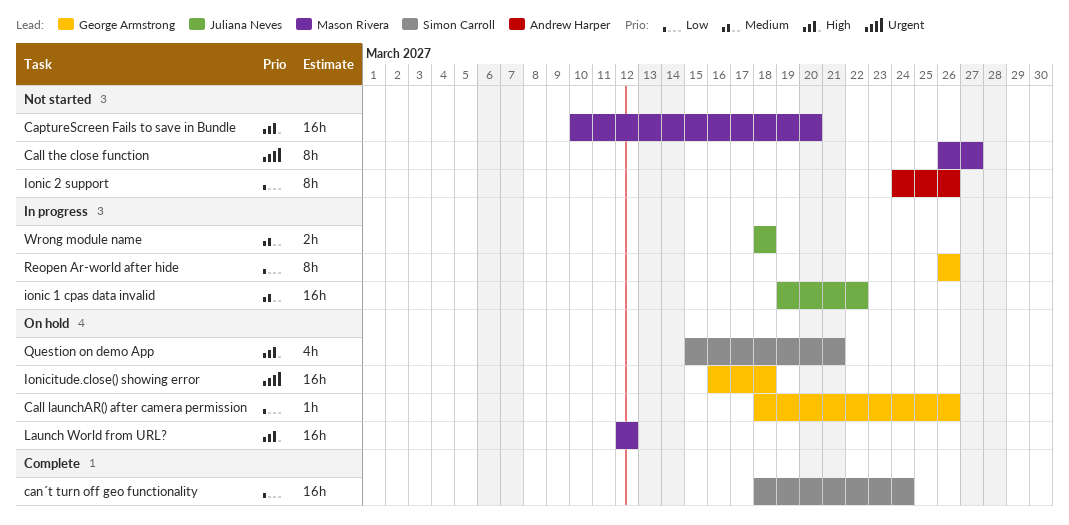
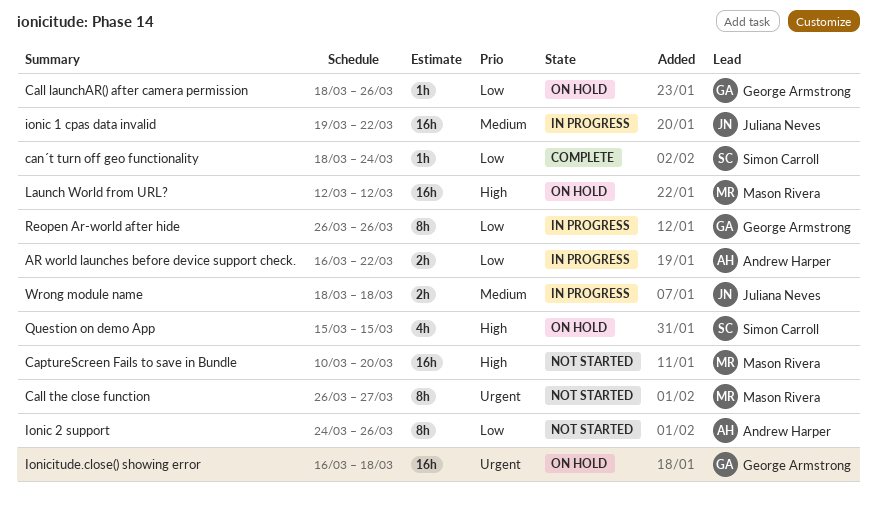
AR world launches before device support check.: none -> present
can´t turn off geo functionality, estimate: 16h -> 1h
Question on demo App, due: Mar 21 -> Mar 15

